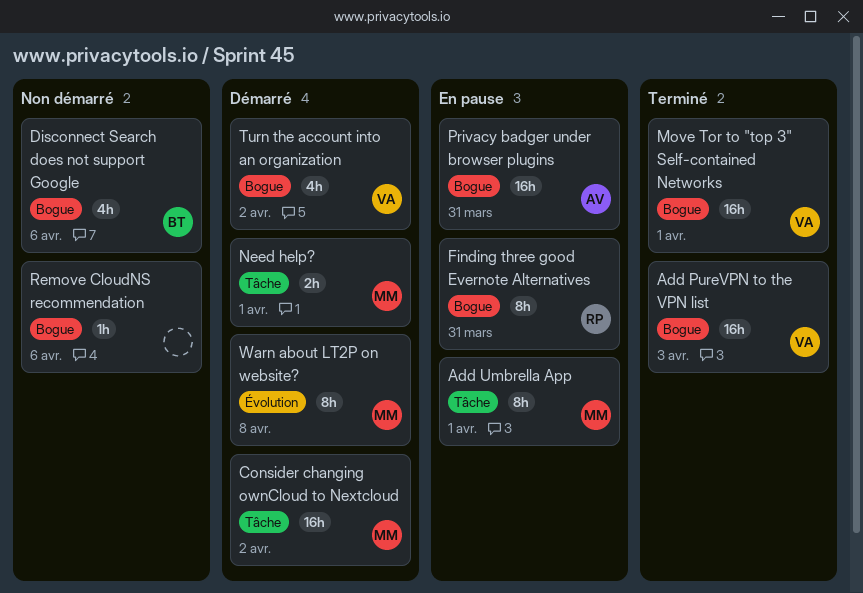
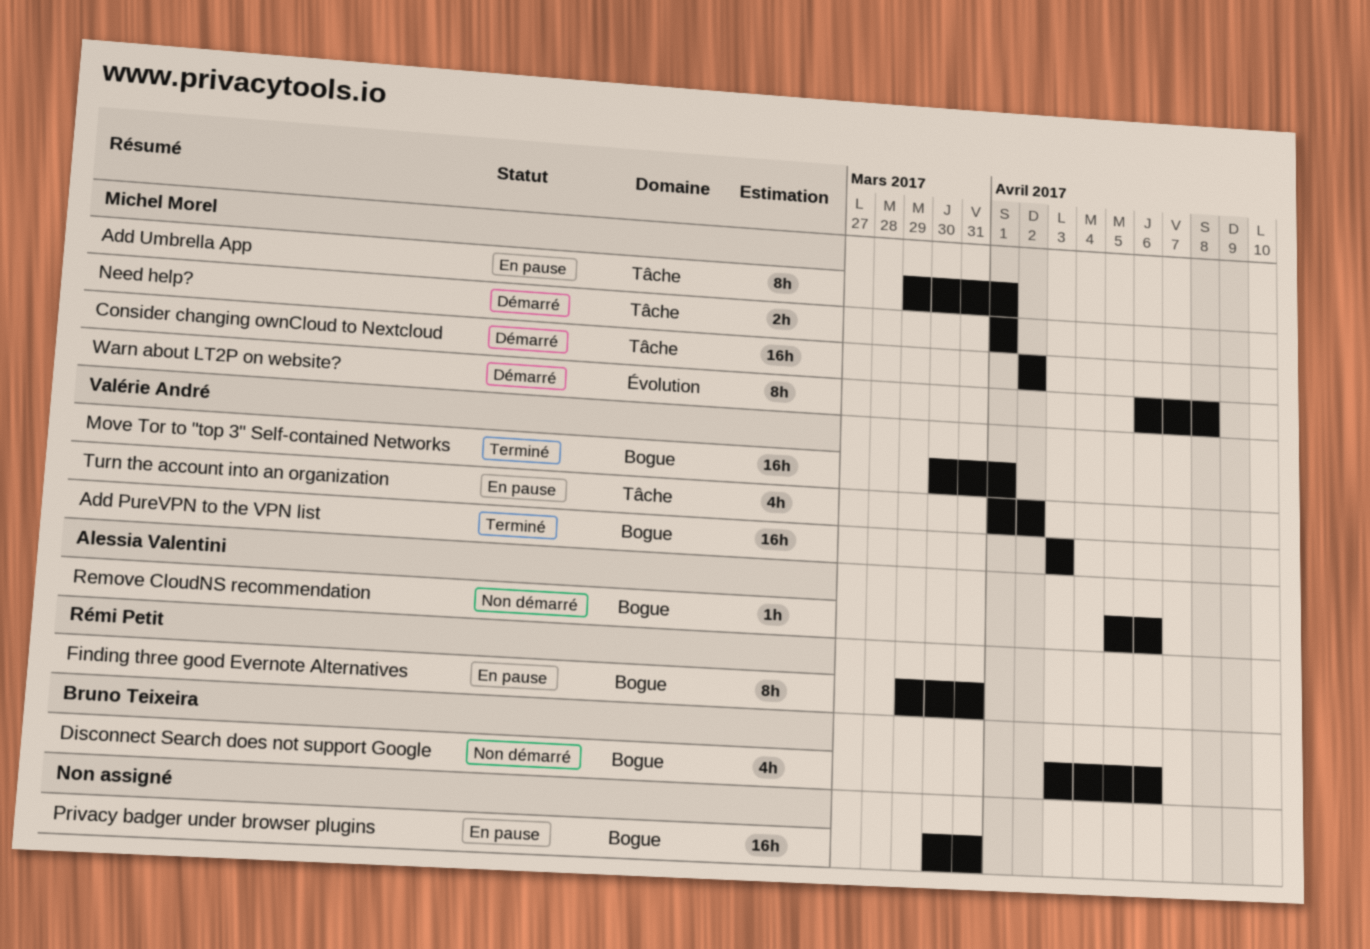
Privacy badger under browser plugins, owner: Alessia Valentini -> none
Remove CloudNS recommendation, owner: none -> Alessia Valentini
Turn the account into an organization, status: Démarré -> En pause
Turn the account into an organization, label: Bogue -> Tâche

